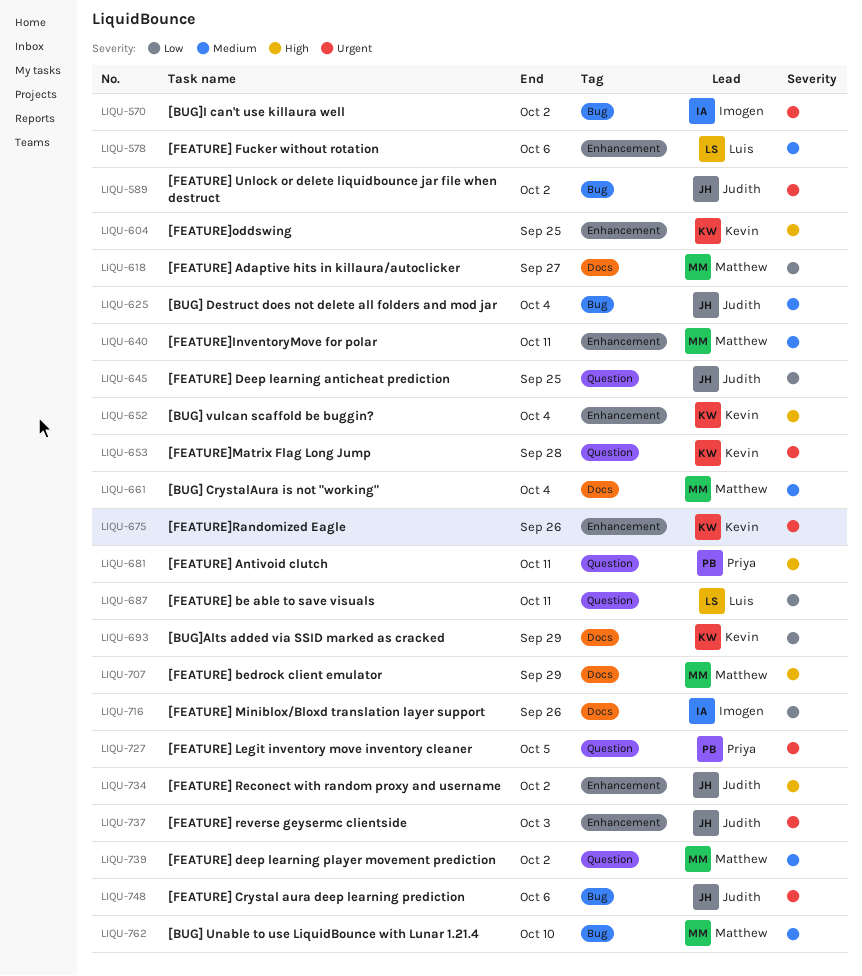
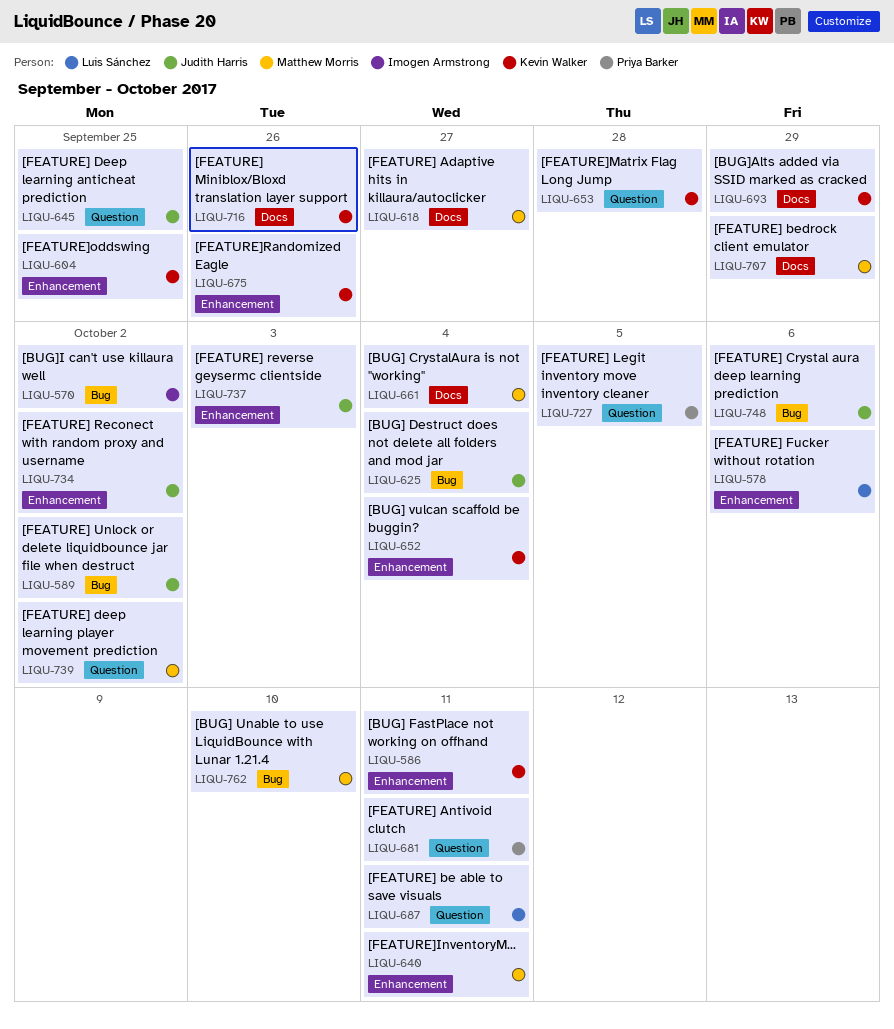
LIQU-586: none -> present
LIQU-716, owner: Imogen Armstrong -> Kevin Walker

